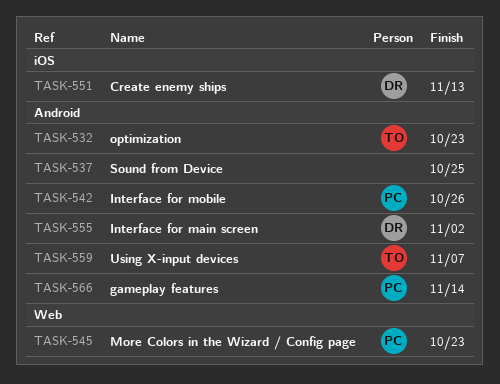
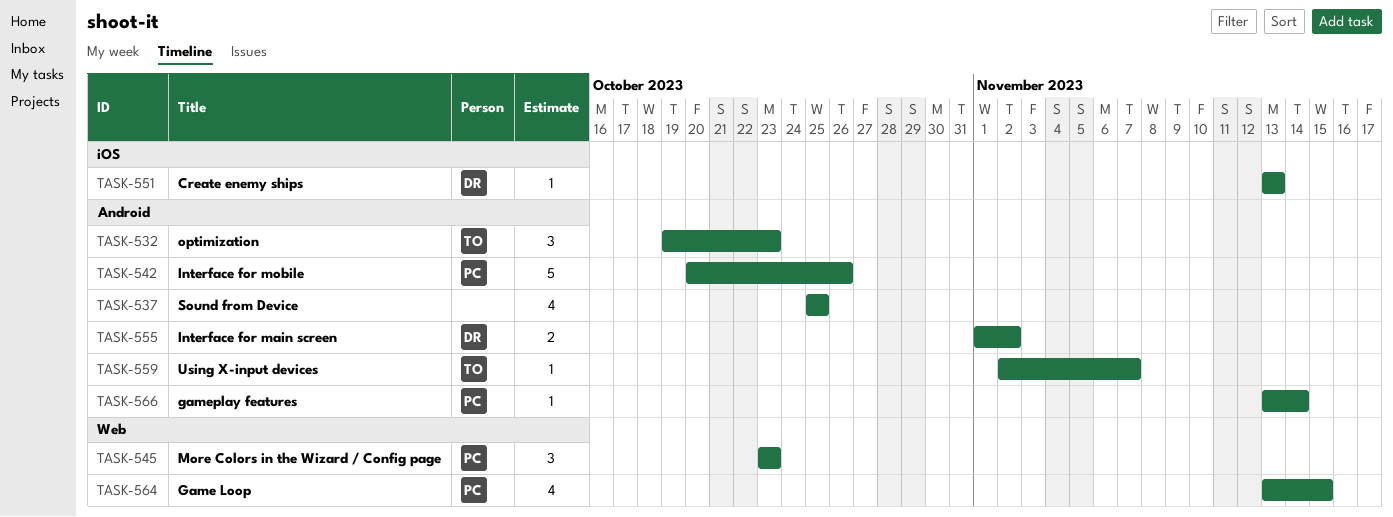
TASK-564: none -> present

